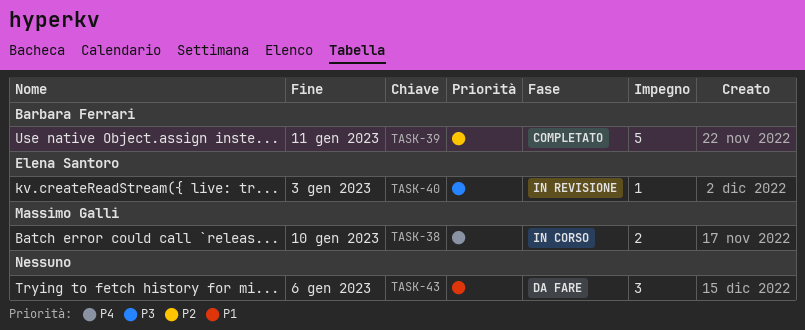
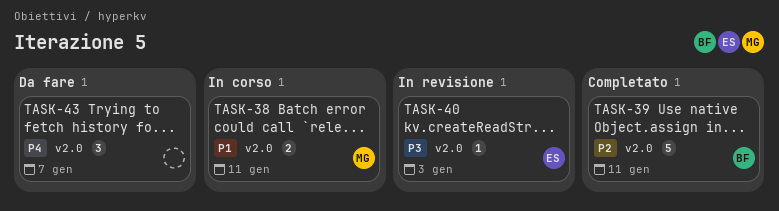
TASK-38, priority: P4 -> P1
TASK-38, due: Jan 10 -> Jan 11
TASK-43, priority: P1 -> P4
TASK-43, due: Jan 6 -> Jan 7

